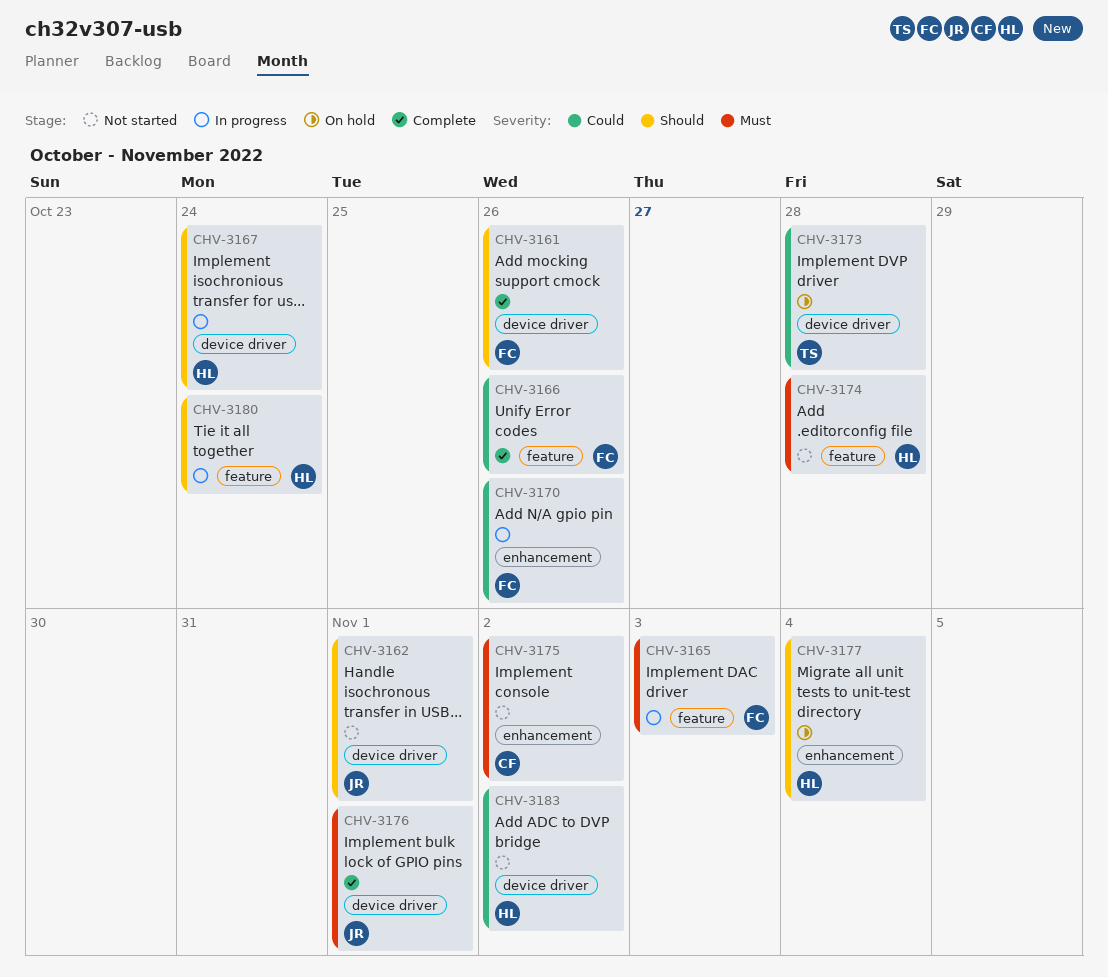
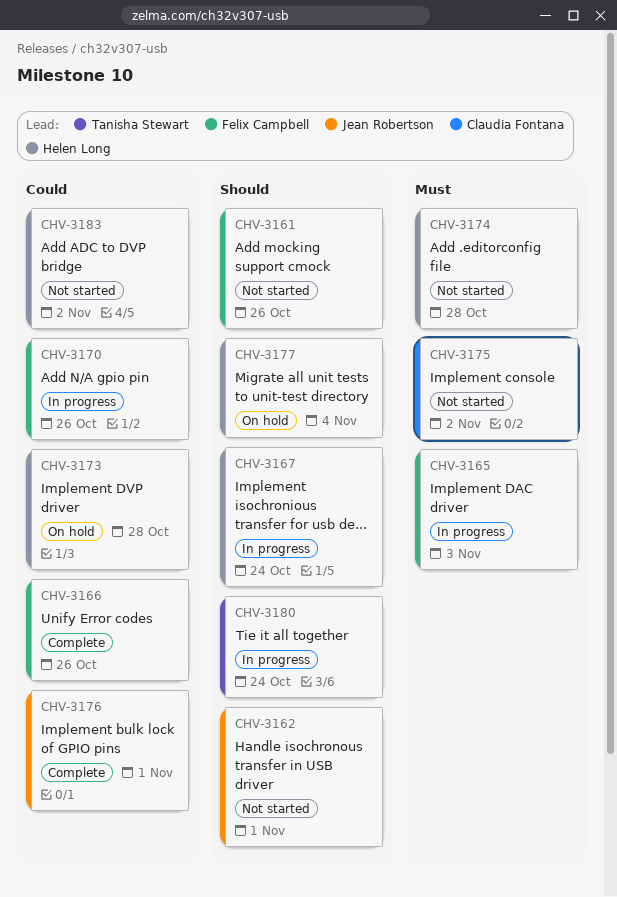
CHV-3161, status: Complete -> Not started
CHV-3173, owner: Tanisha Stewart -> Helen Long
CHV-3176, priority: Must -> Could
CHV-3180, owner: Helen Long -> Tanisha Stewart

